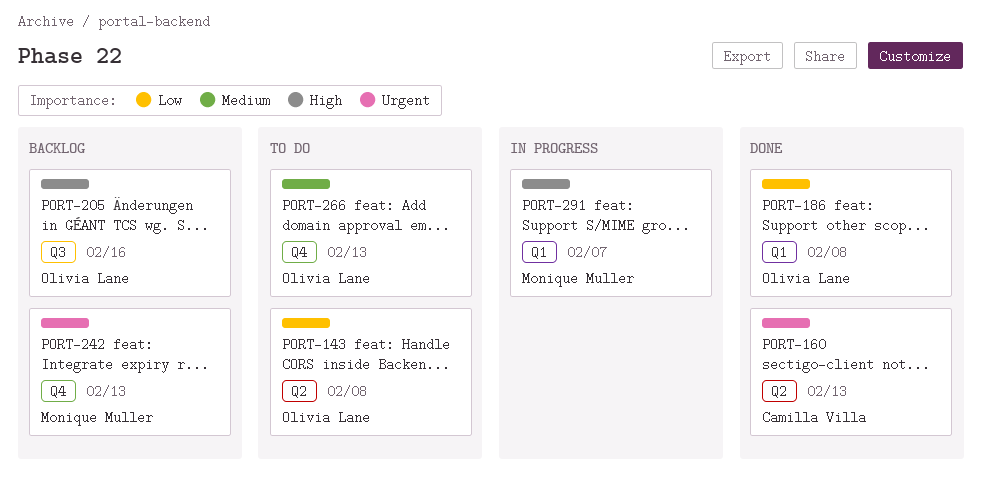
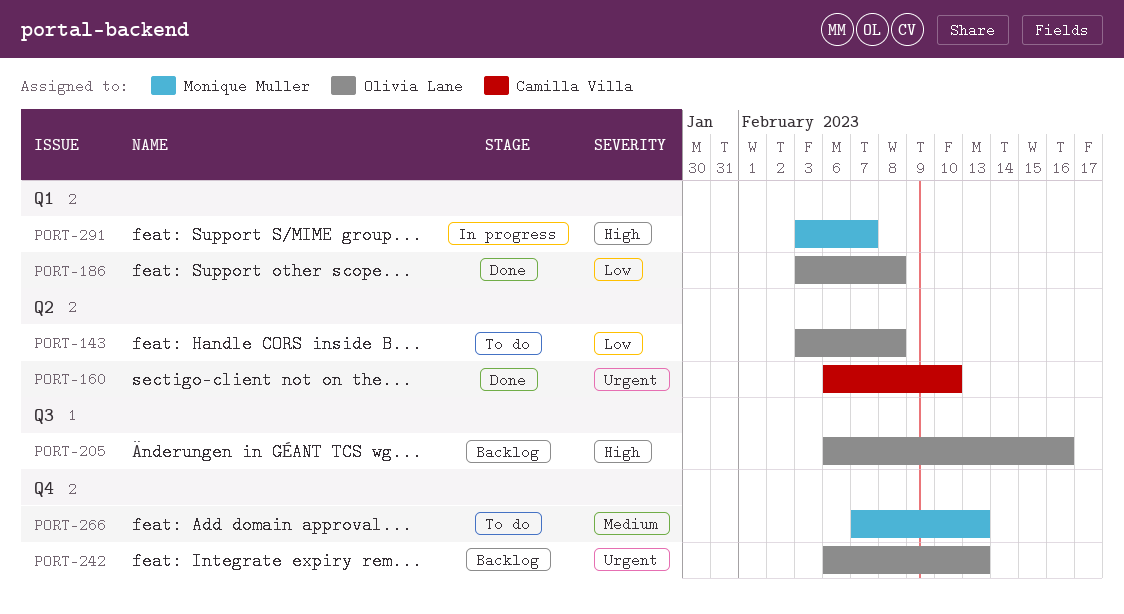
PORT-160, due: Feb 13 -> Feb 10
PORT-242, owner: Monique Muller -> Olivia Lane
PORT-266, owner: Olivia Lane -> Monique Muller

